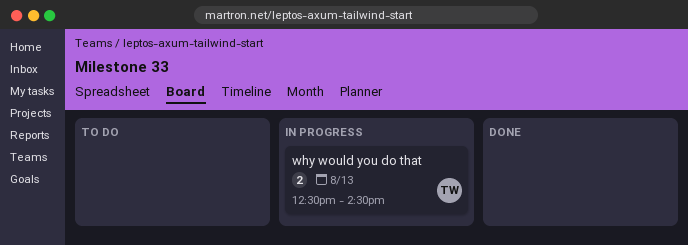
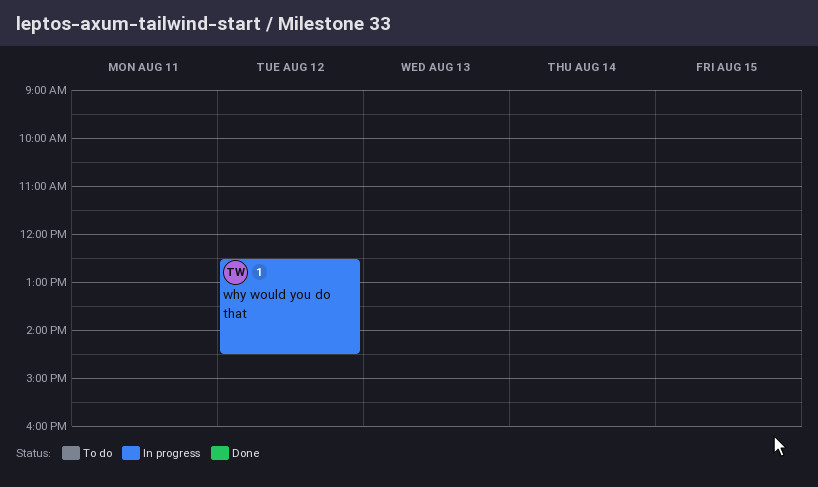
why would you do that, estimate: 2 -> 1
why would you do that, day: Aug 13 -> Aug 12

